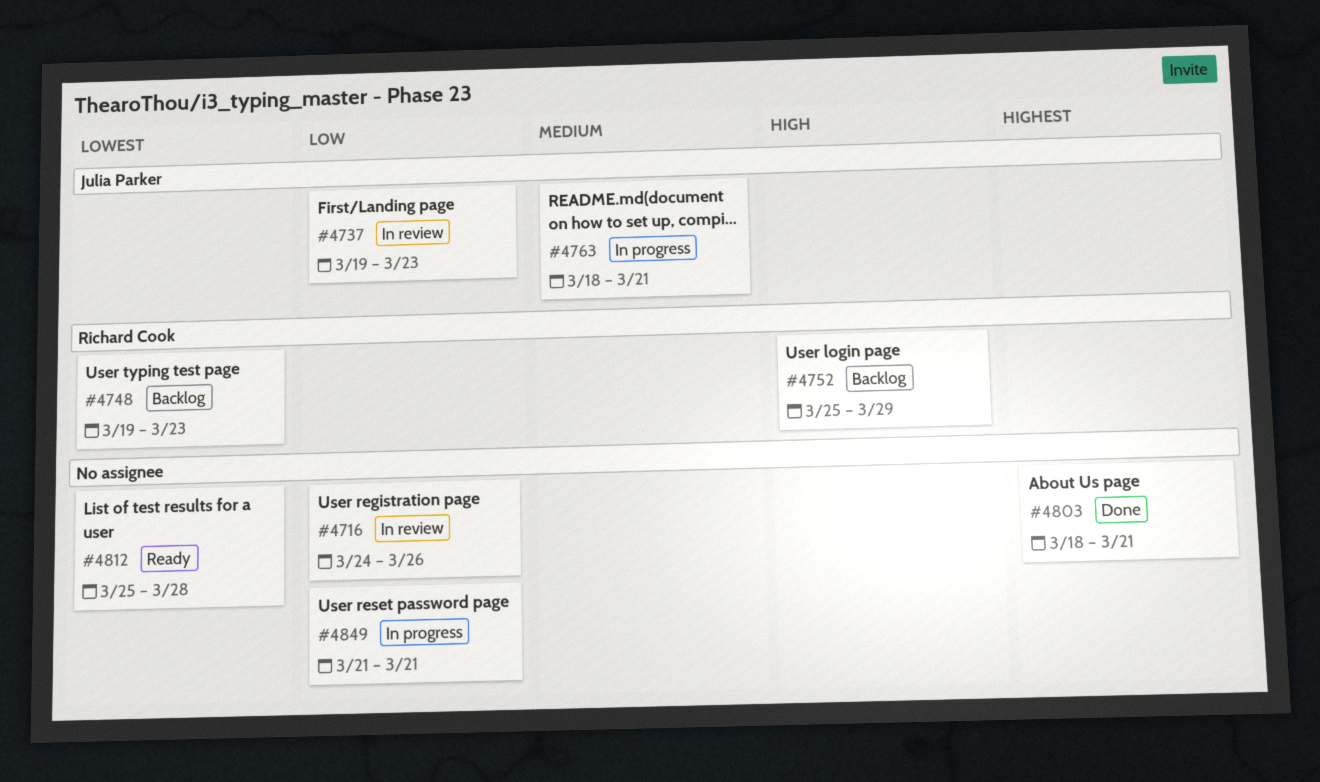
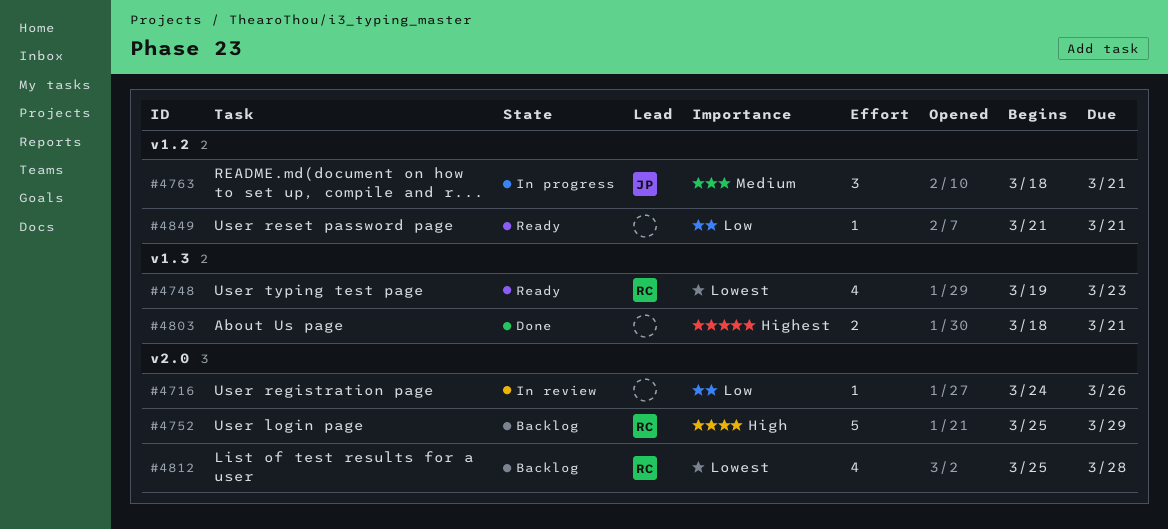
#4737: present -> none
#4748, status: Backlog -> Ready
#4812, status: Ready -> Backlog
#4812, owner: none -> Richard Cook
#4849, status: In progress -> Ready

